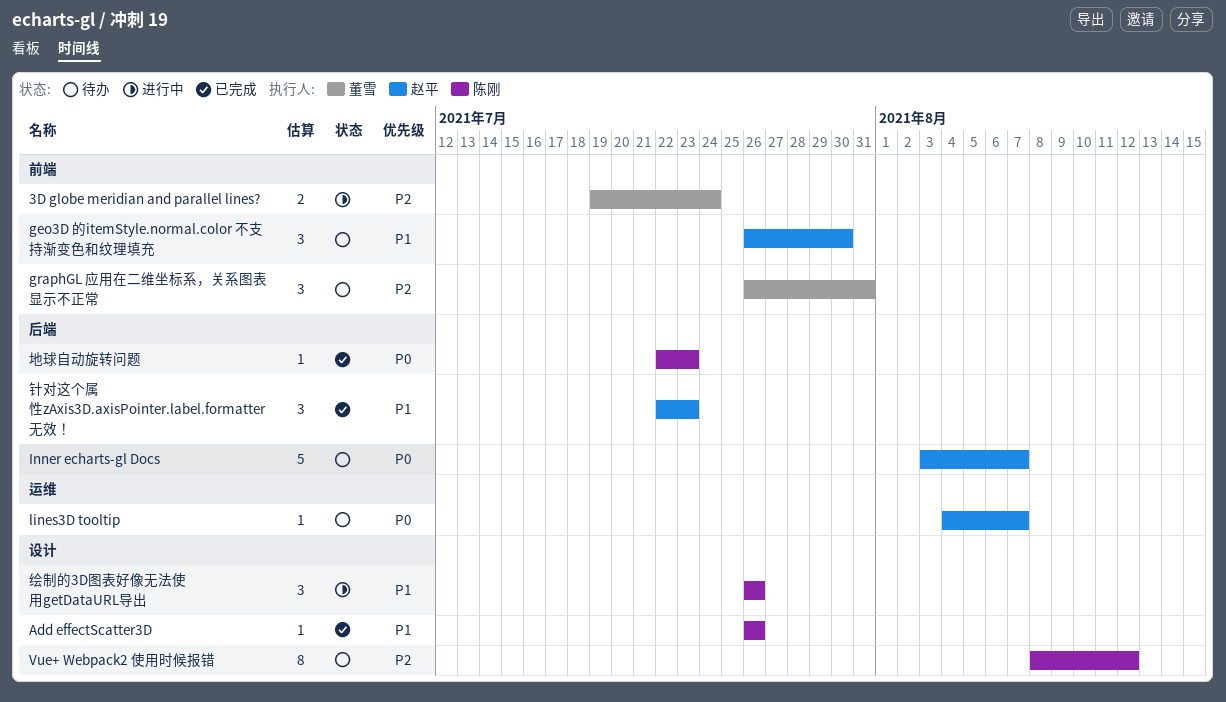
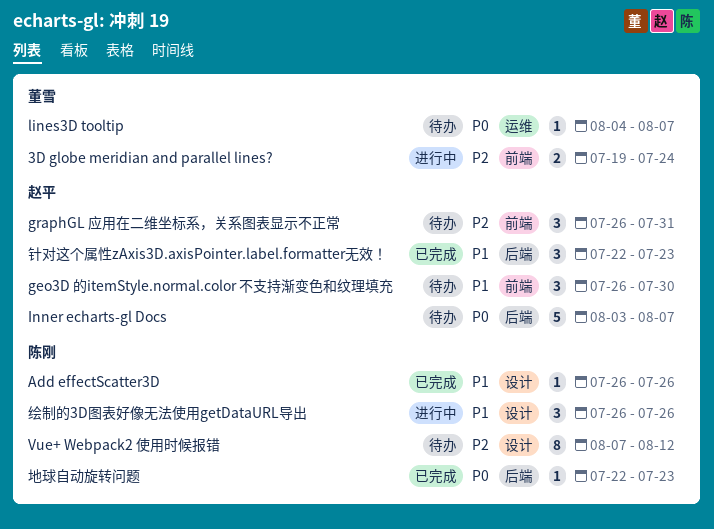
graphGL 应用在二维坐标系，关系图表显示不正常, owner: 董雪 -> 赵平
lines3D tooltip, owner: 赵平 -> 董雪
Vue+ Webpack2 使用时候报错, start: Aug 8 -> Aug 7

